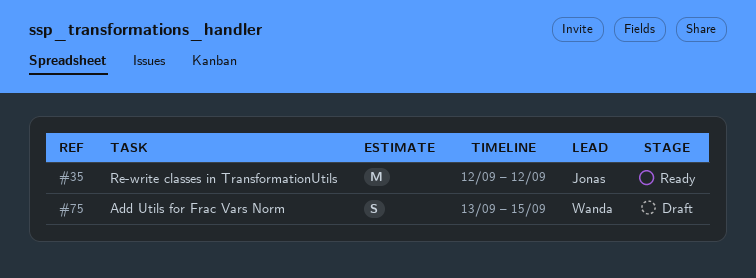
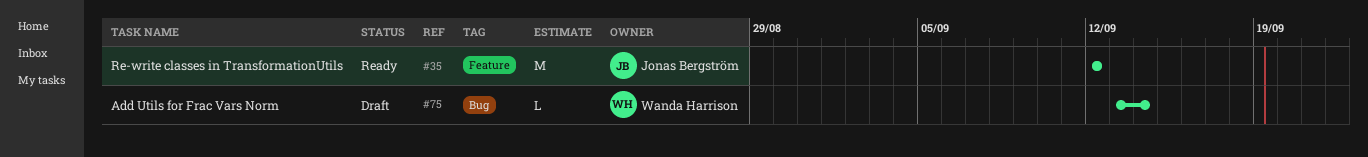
#75, estimate: S -> L
#75, due: Sep 15 -> Sep 14

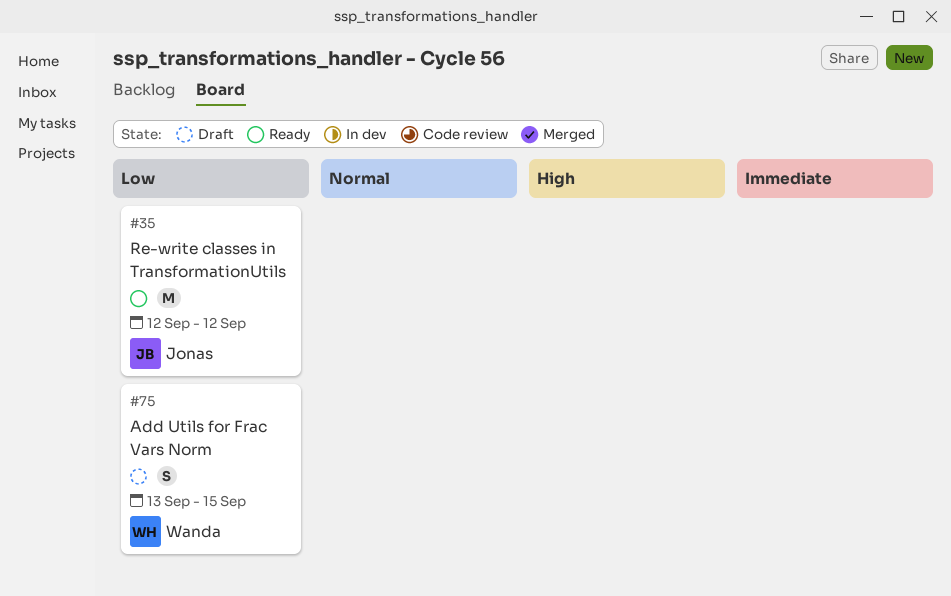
#75, estimate: L -> S
#75, due: Sep 14 -> Sep 15

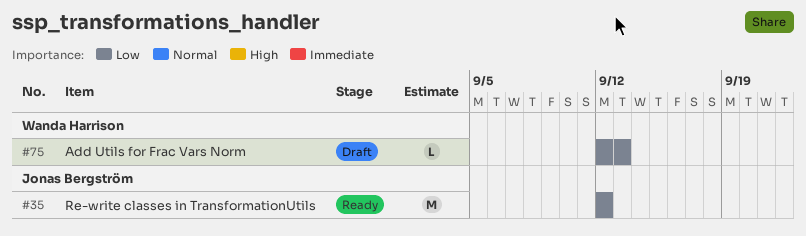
#75, estimate: S -> L
#75, start: Sep 13 -> Sep 12
#75, due: Sep 15 -> Sep 13

